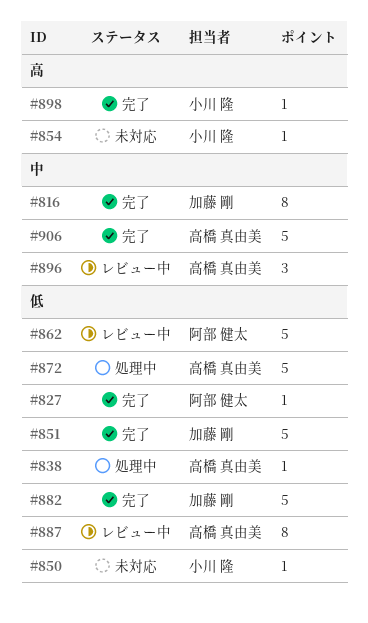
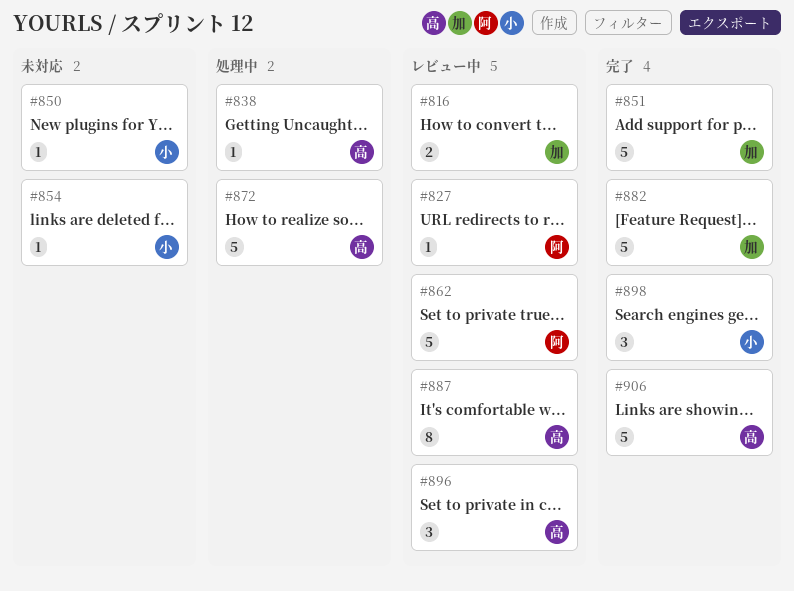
#816, status: 完了 -> レビュー中
#816, estimate: 8 -> 2
#827, status: 完了 -> レビュー中
#898, estimate: 1 -> 3

